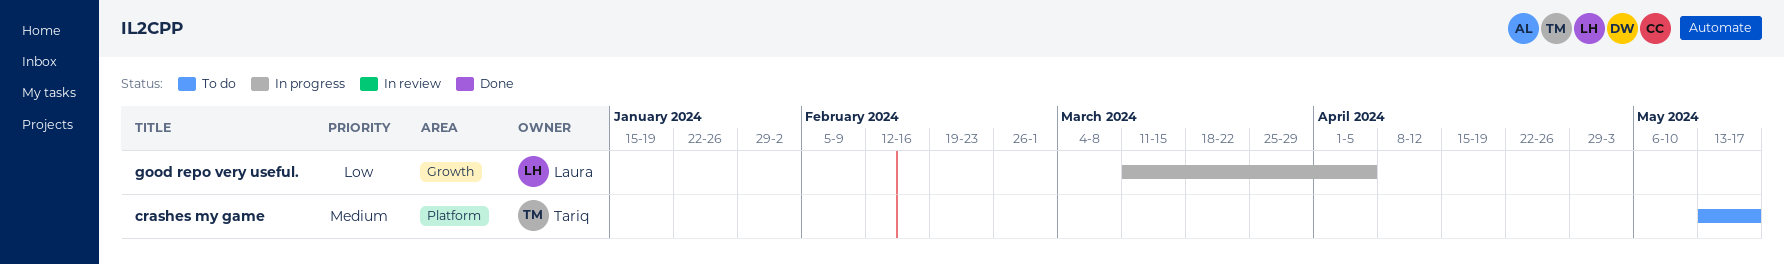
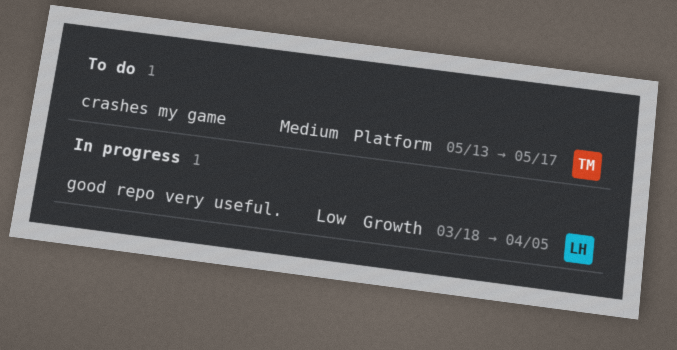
good repo very useful., start: Mar 11 -> Mar 18

